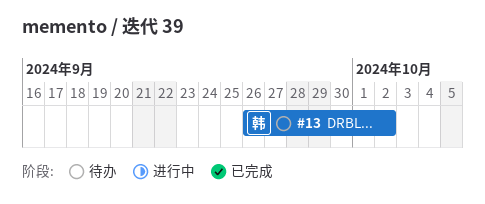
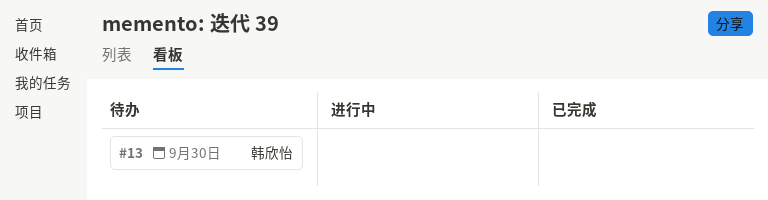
#13, due: Oct 2 -> Sep 30

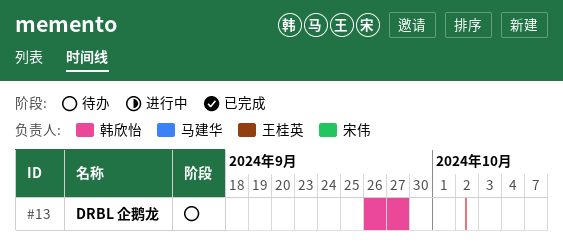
#13, due: Sep 30 -> Sep 27

